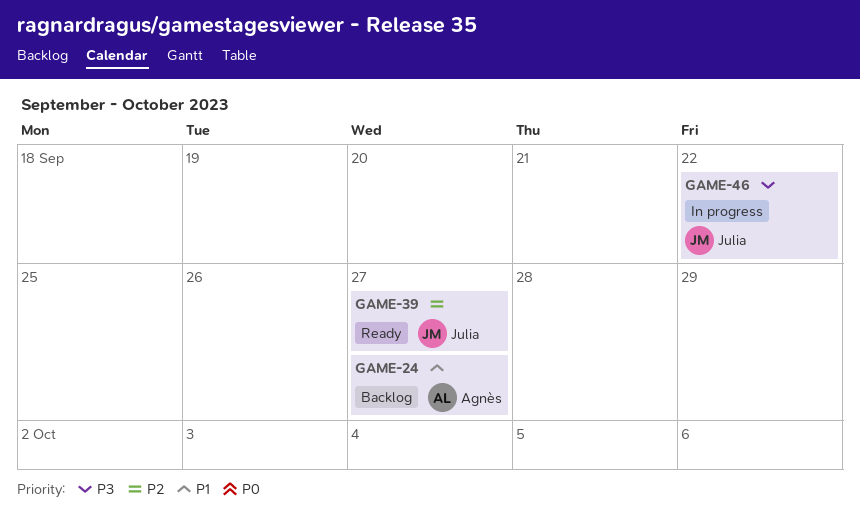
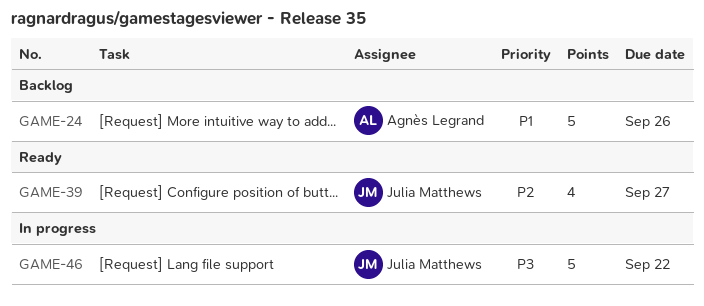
GAME-24, due: Sep 27 -> Sep 26

